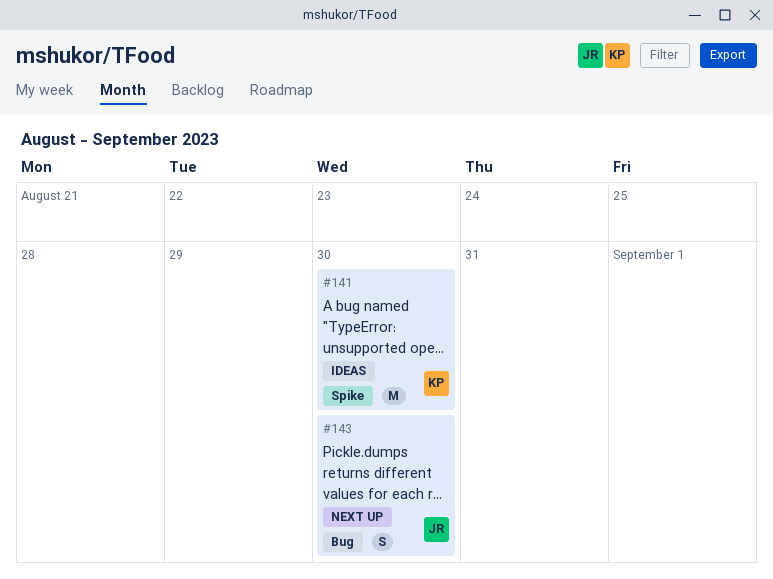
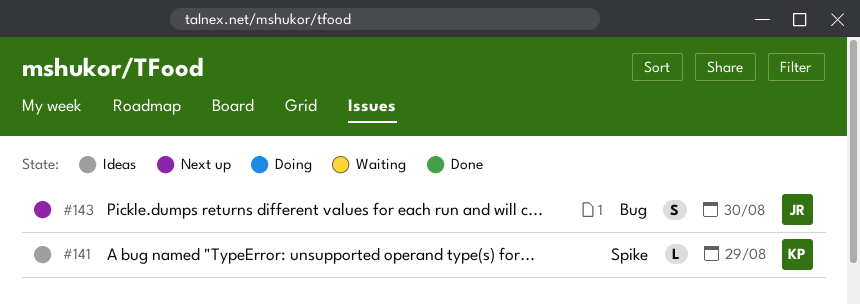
#141, estimate: M -> L
#141, due: Aug 30 -> Aug 29

